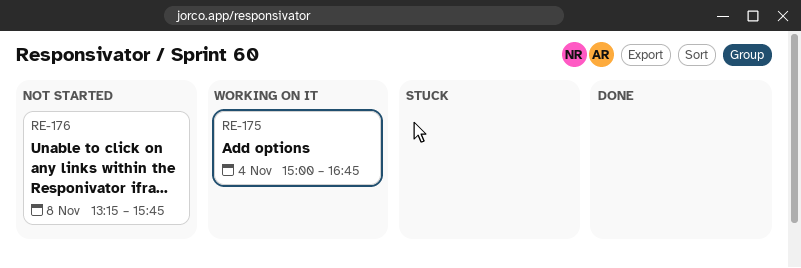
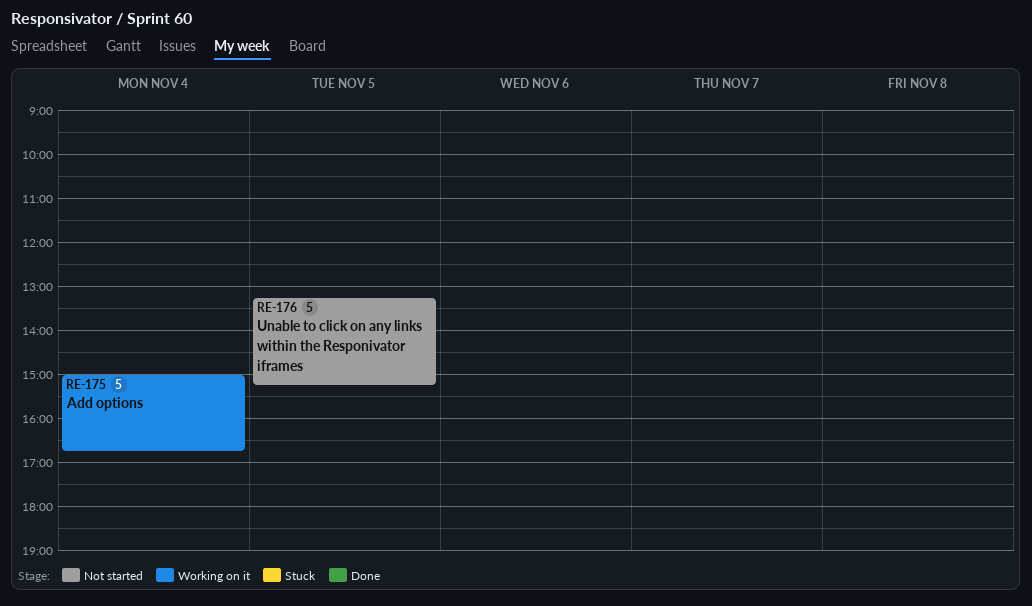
RE-176, day: Nov 8 -> Nov 5
RE-176, ends: 15:45 -> 15:15

